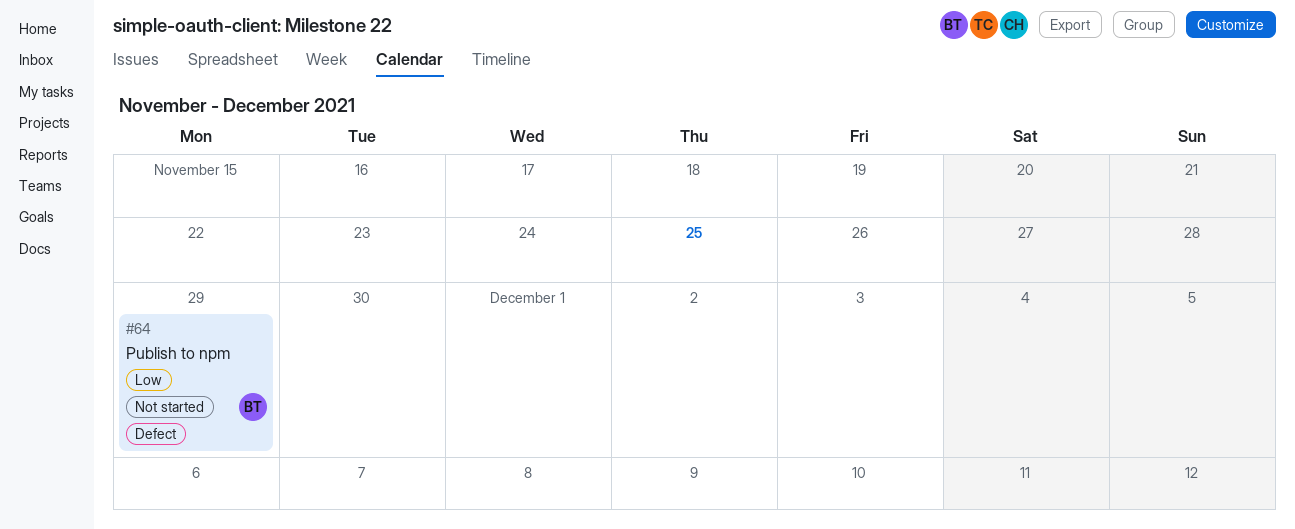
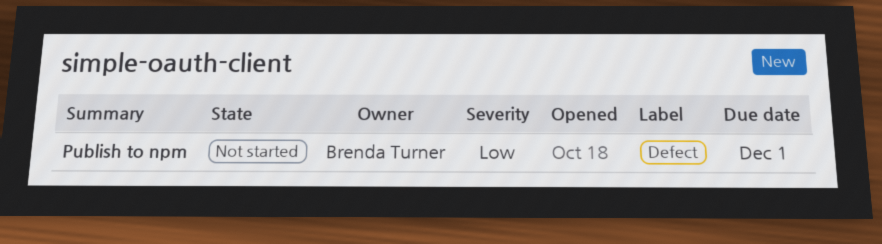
Publish to npm, due: Nov 29 -> Dec 1

